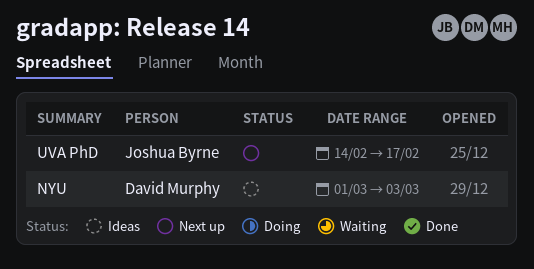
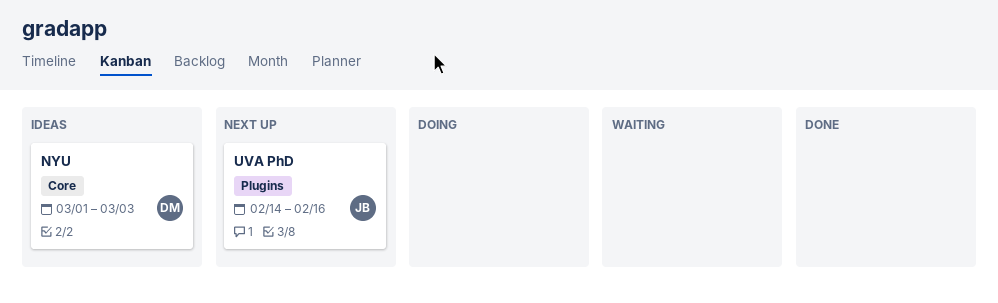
UVA PhD, due: Feb 17 -> Feb 16

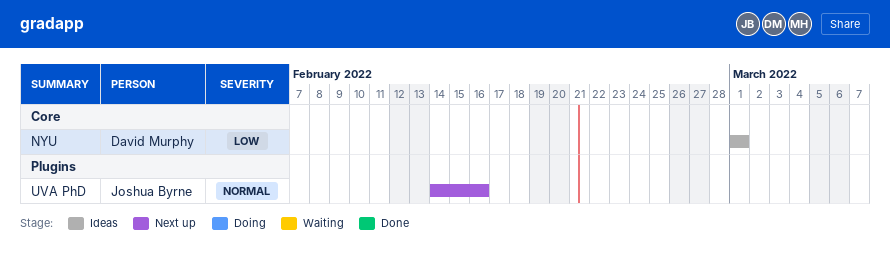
NYU, due: Mar 3 -> Mar 1

